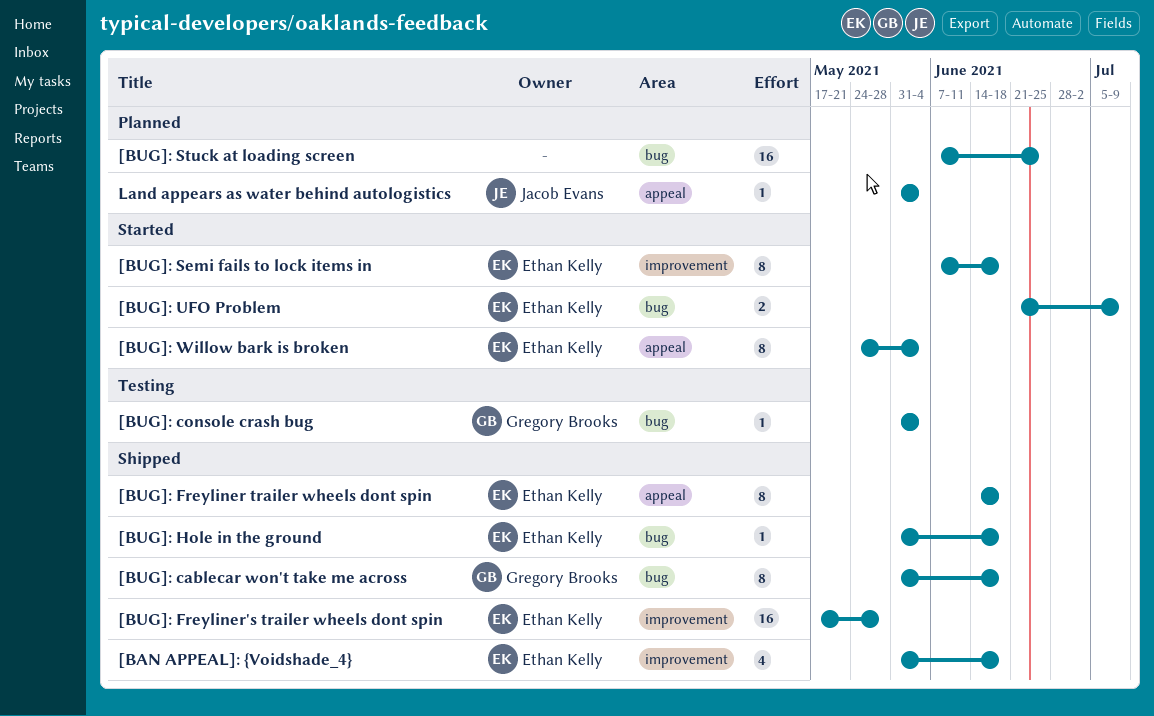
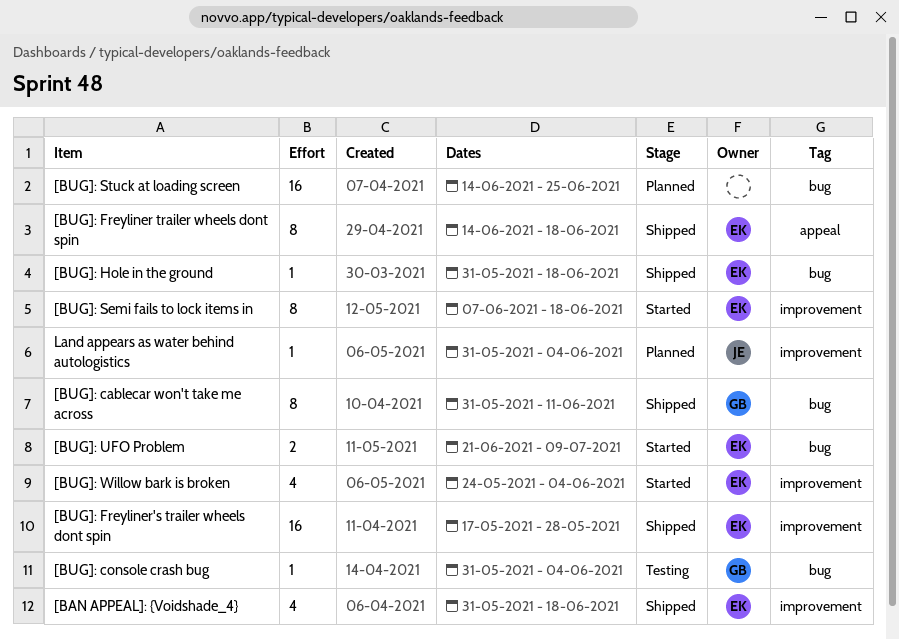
[BUG]: cablecar won't take me across, due: Jun 18 -> Jun 11
[BUG]: Stuck at loading screen, start: Jun 7 -> Jun 14
[BUG]: Willow bark is broken, label: appeal -> improvement
[BUG]: Willow bark is broken, estimate: 8 -> 4
Land appears as water behind autologistics, label: appeal -> improvement

